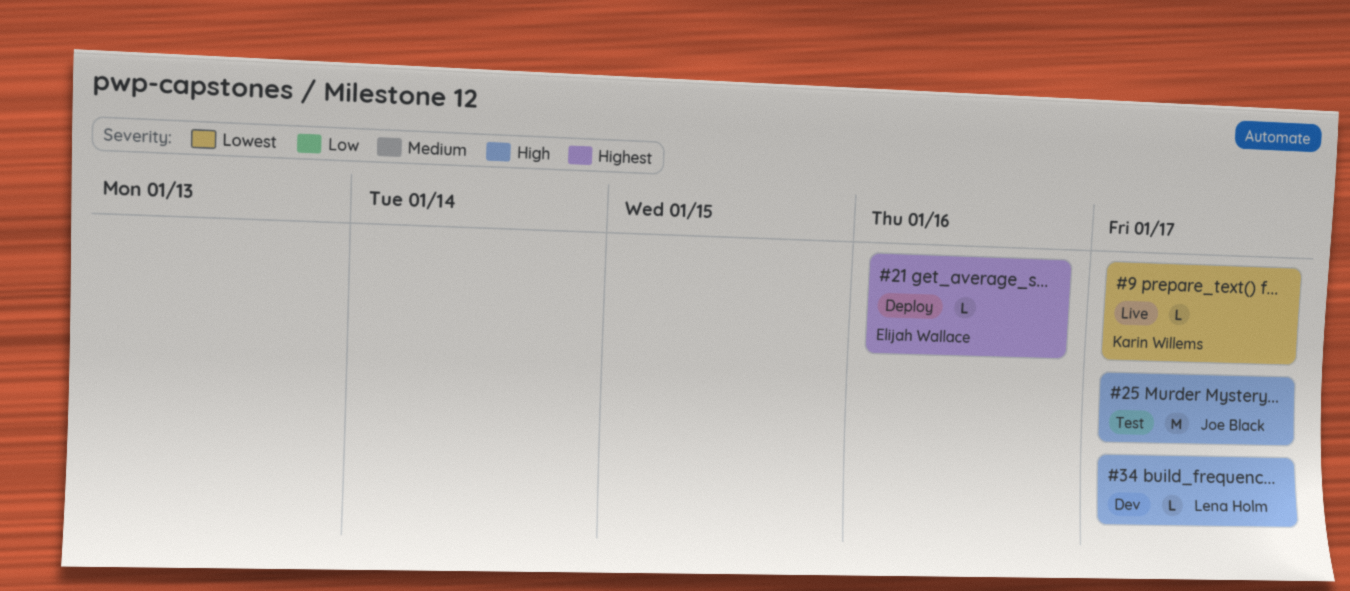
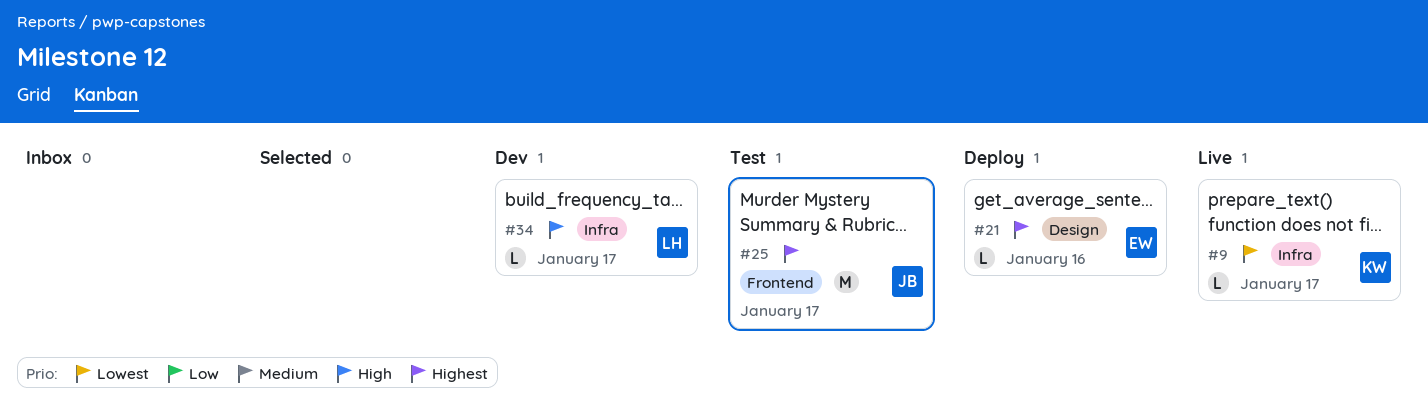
#25, priority: High -> Highest

